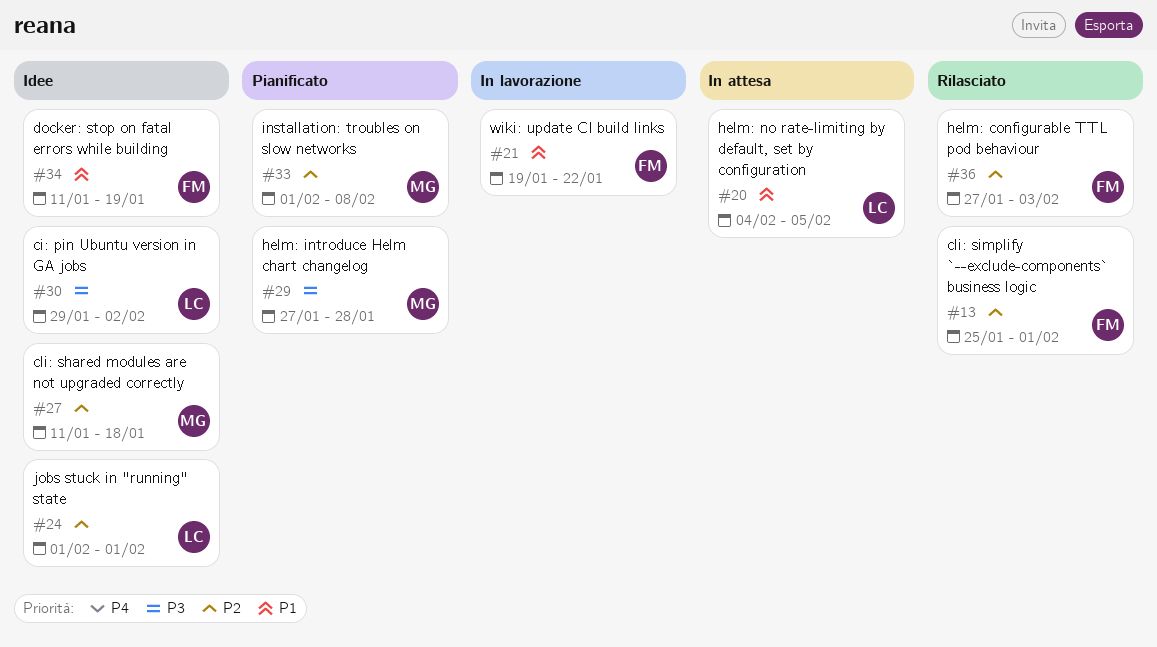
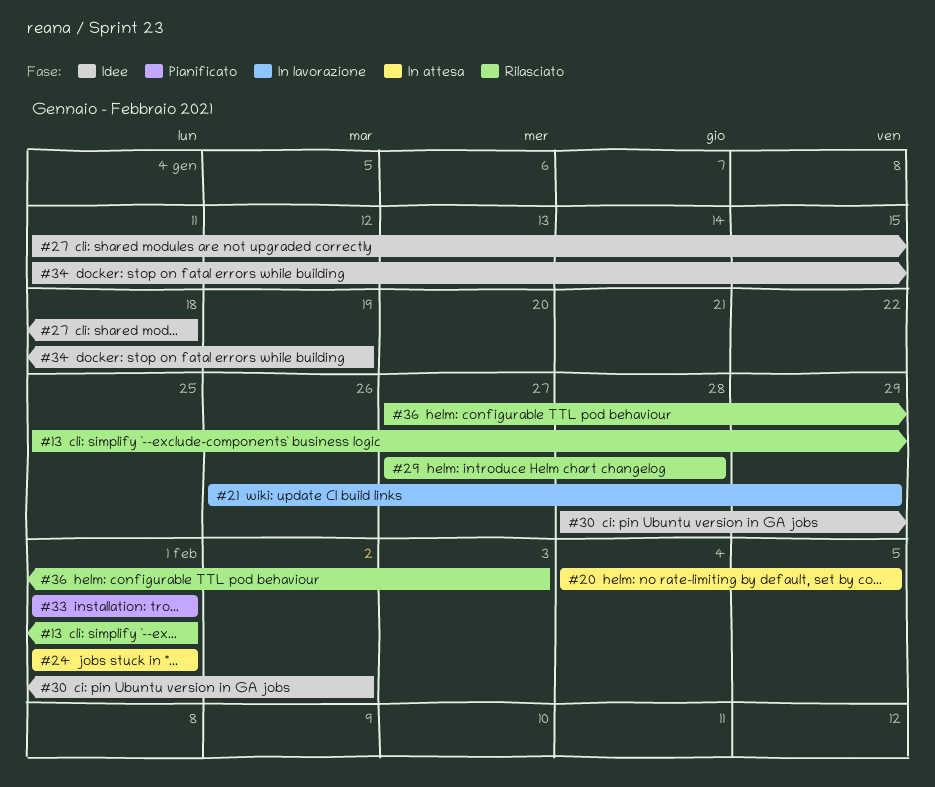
#21, start: Jan 19 -> Jan 26
#21, due: Jan 22 -> Jan 29
#24, status: Idee -> In attesa
#29, status: Pianificato -> Rilasciato
#30, start: Jan 29 -> Jan 28
#33, due: Feb 8 -> Feb 1

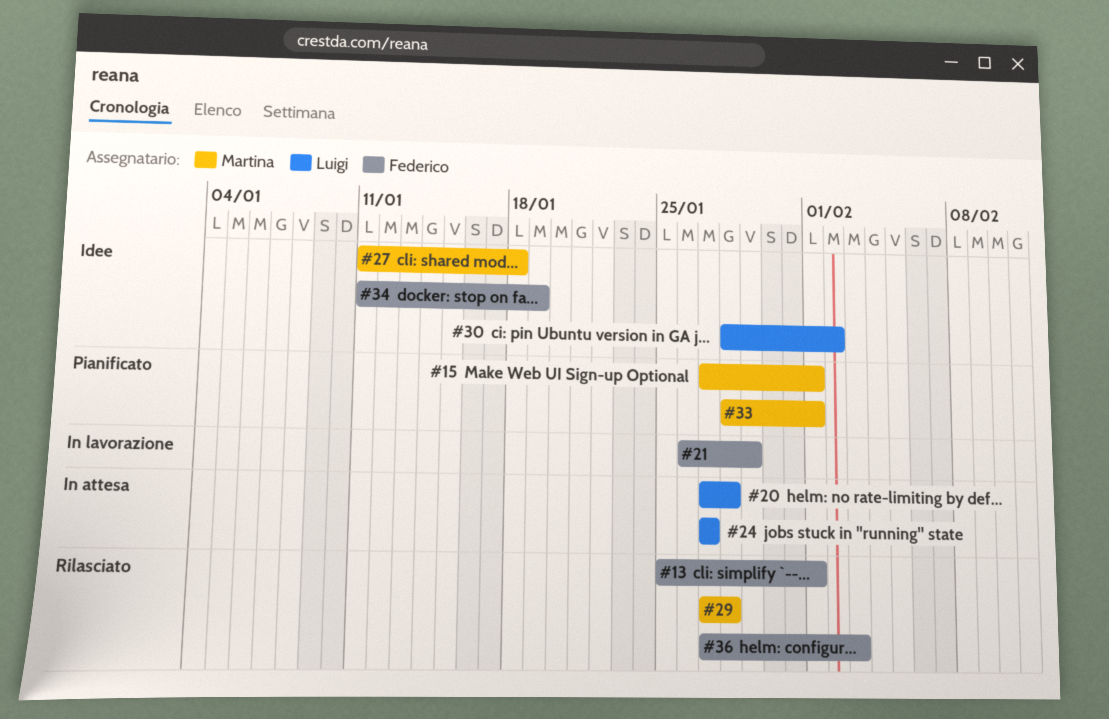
#15: none -> present
#20, start: Feb 4 -> Jan 27
#20, due: Feb 5 -> Jan 28
#24, start: Feb 1 -> Jan 27
#24, due: Feb 1 -> Jan 27
#33, start: Feb 1 -> Jan 28

